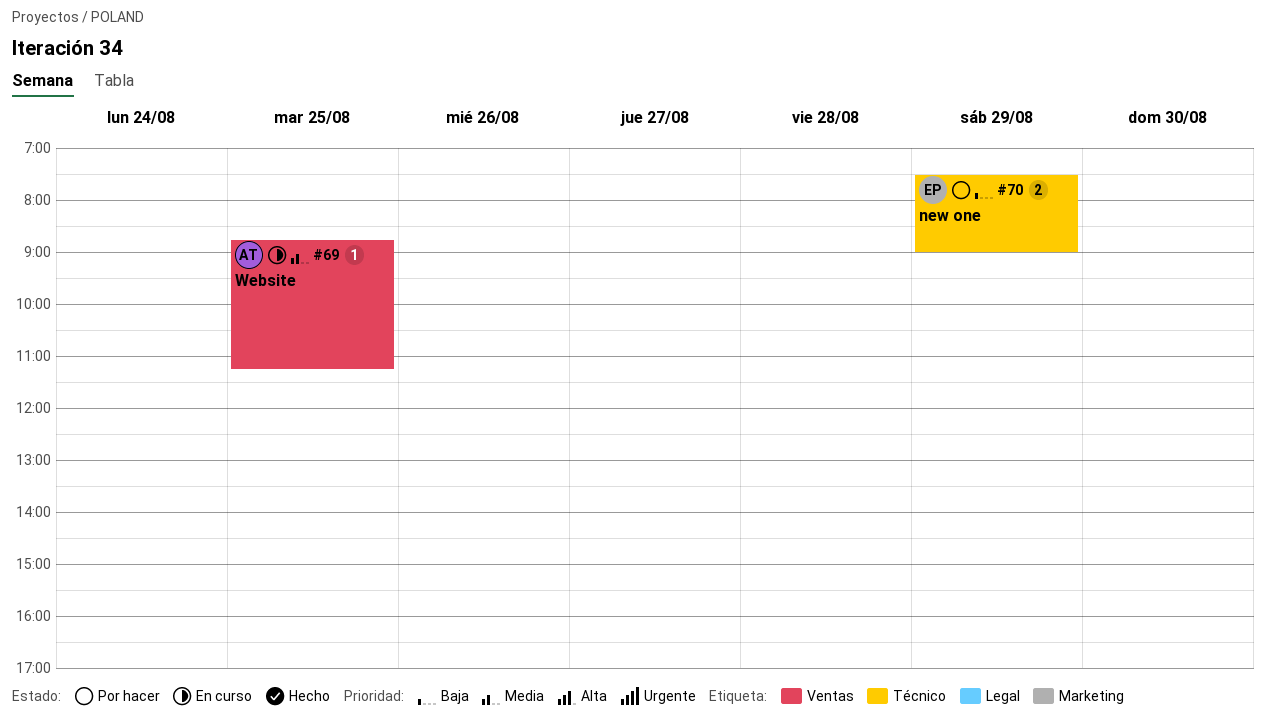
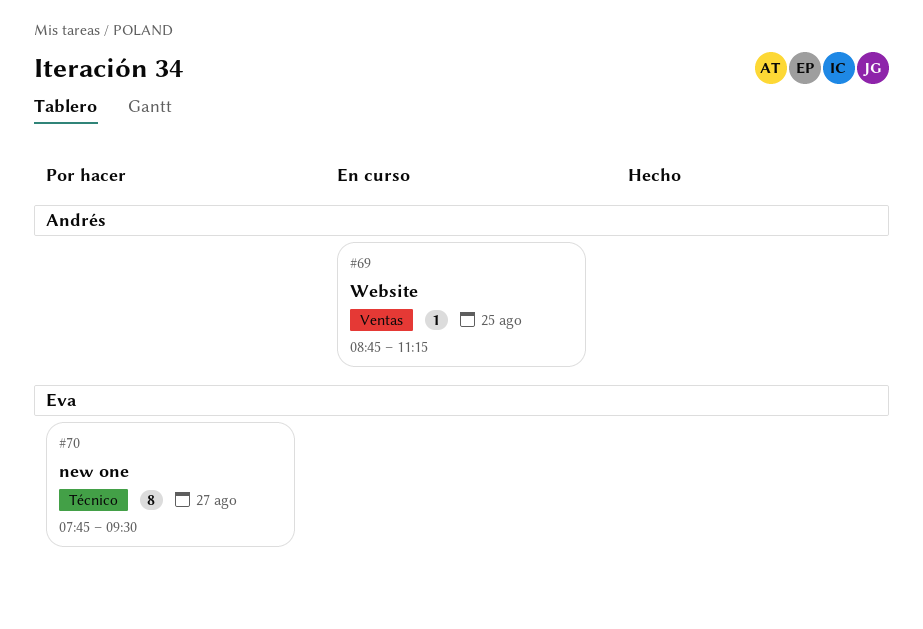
#70, estimate: 2 -> 8
#70, day: Aug 29 -> Aug 27
#70, begins: 07:30 -> 07:45
#70, ends: 09:00 -> 09:30

